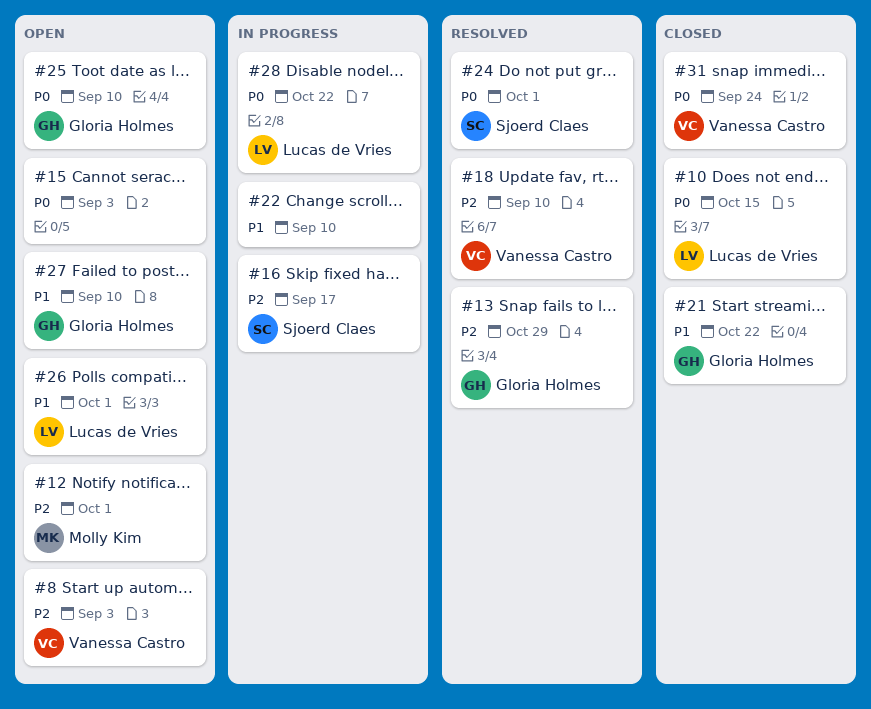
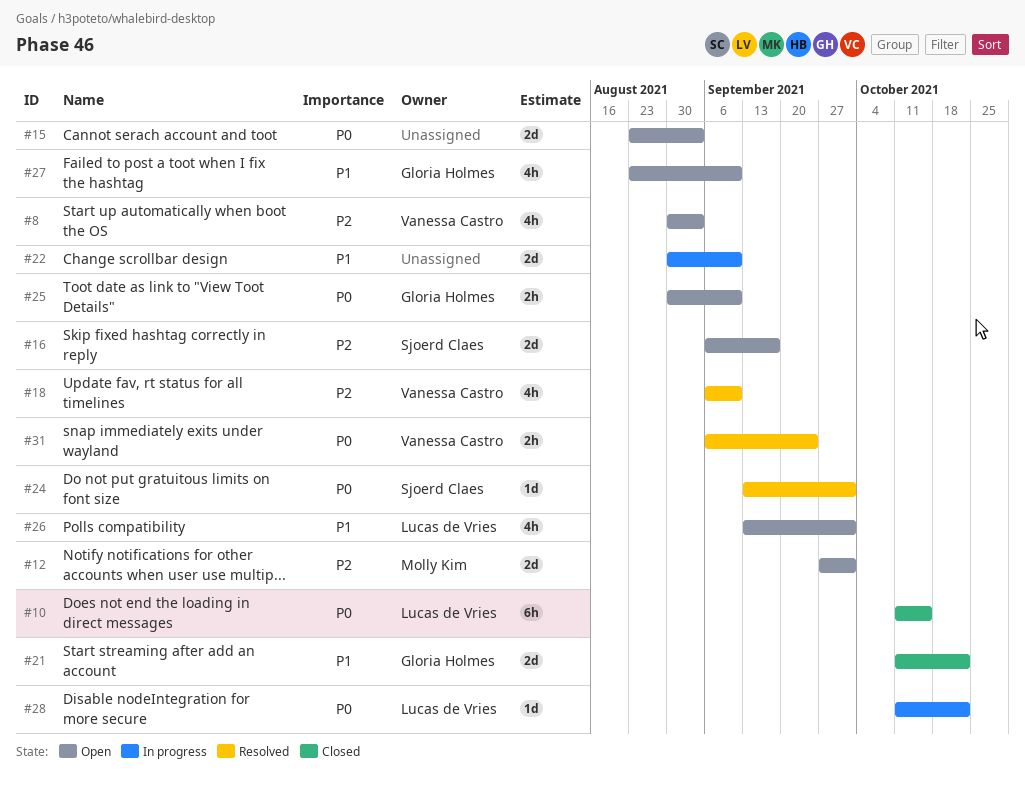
#13: present -> none
#16, status: In progress -> Open
#31, status: Closed -> Resolved

